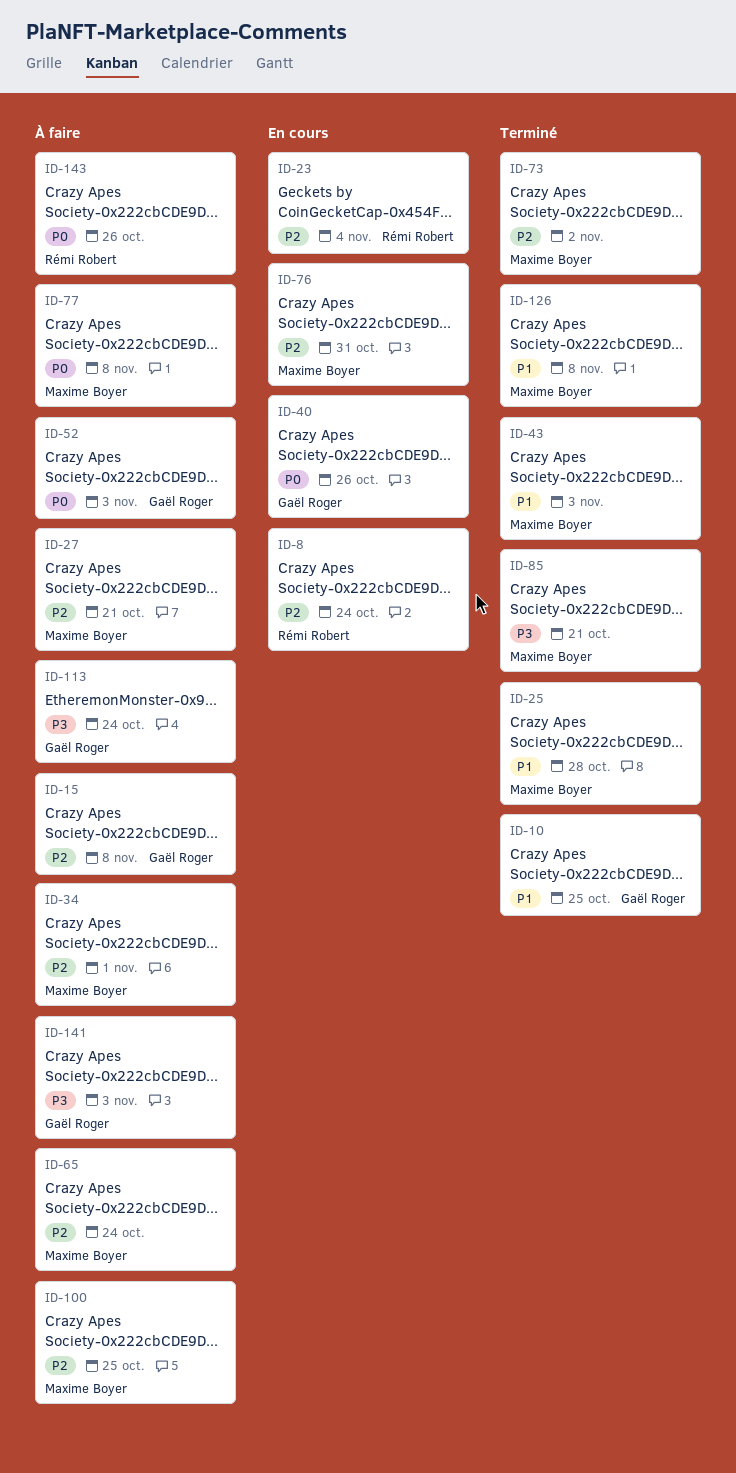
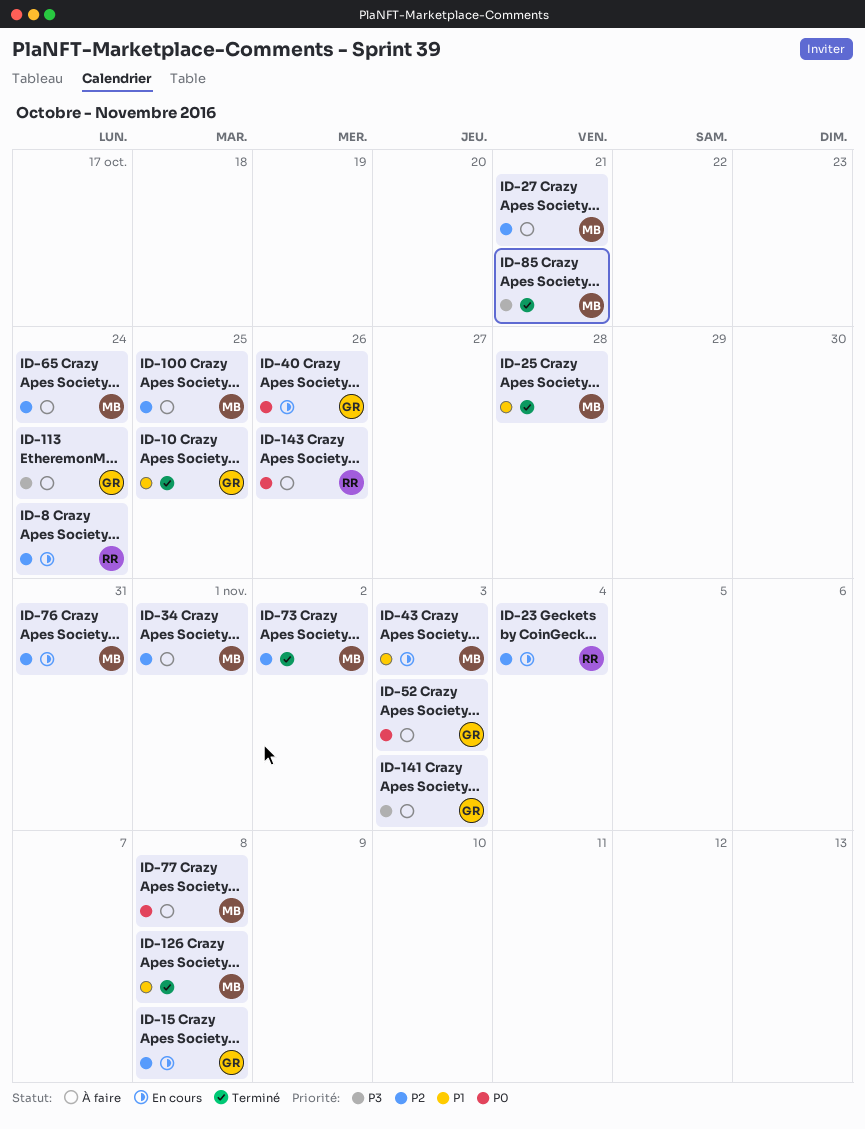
ID-15, status: À faire -> En cours
ID-43, status: Terminé -> En cours

